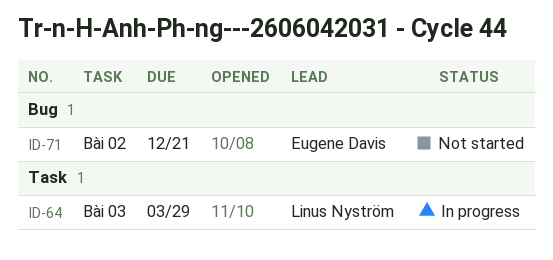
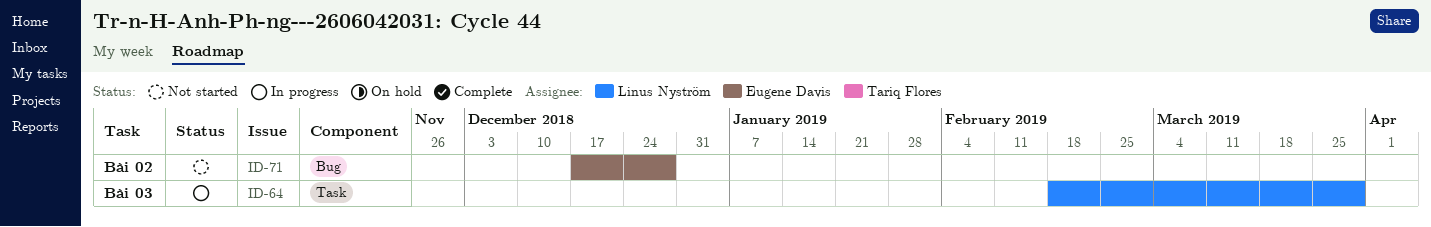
ID-71, due: Dec 21 -> Dec 28

